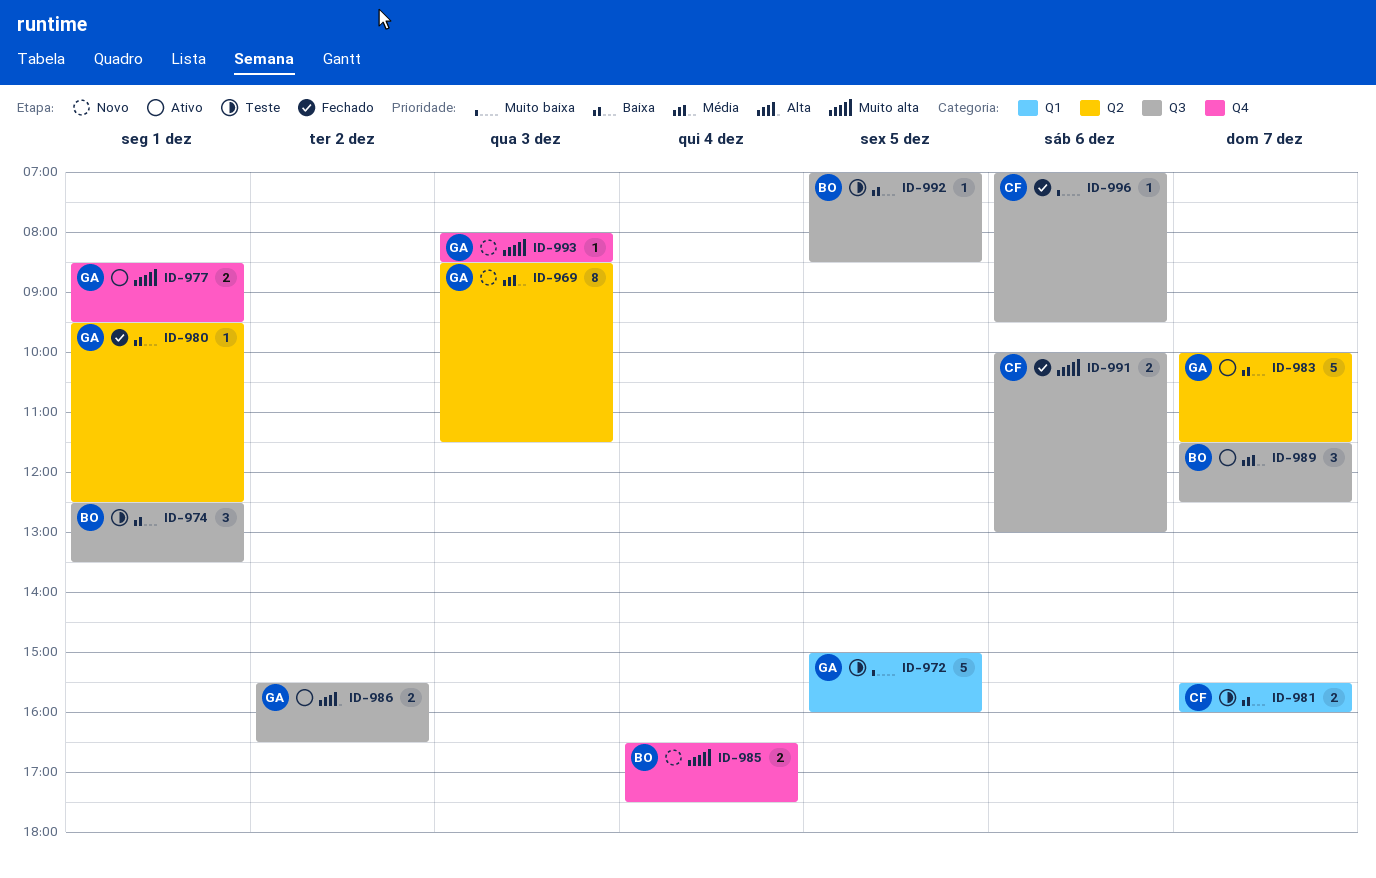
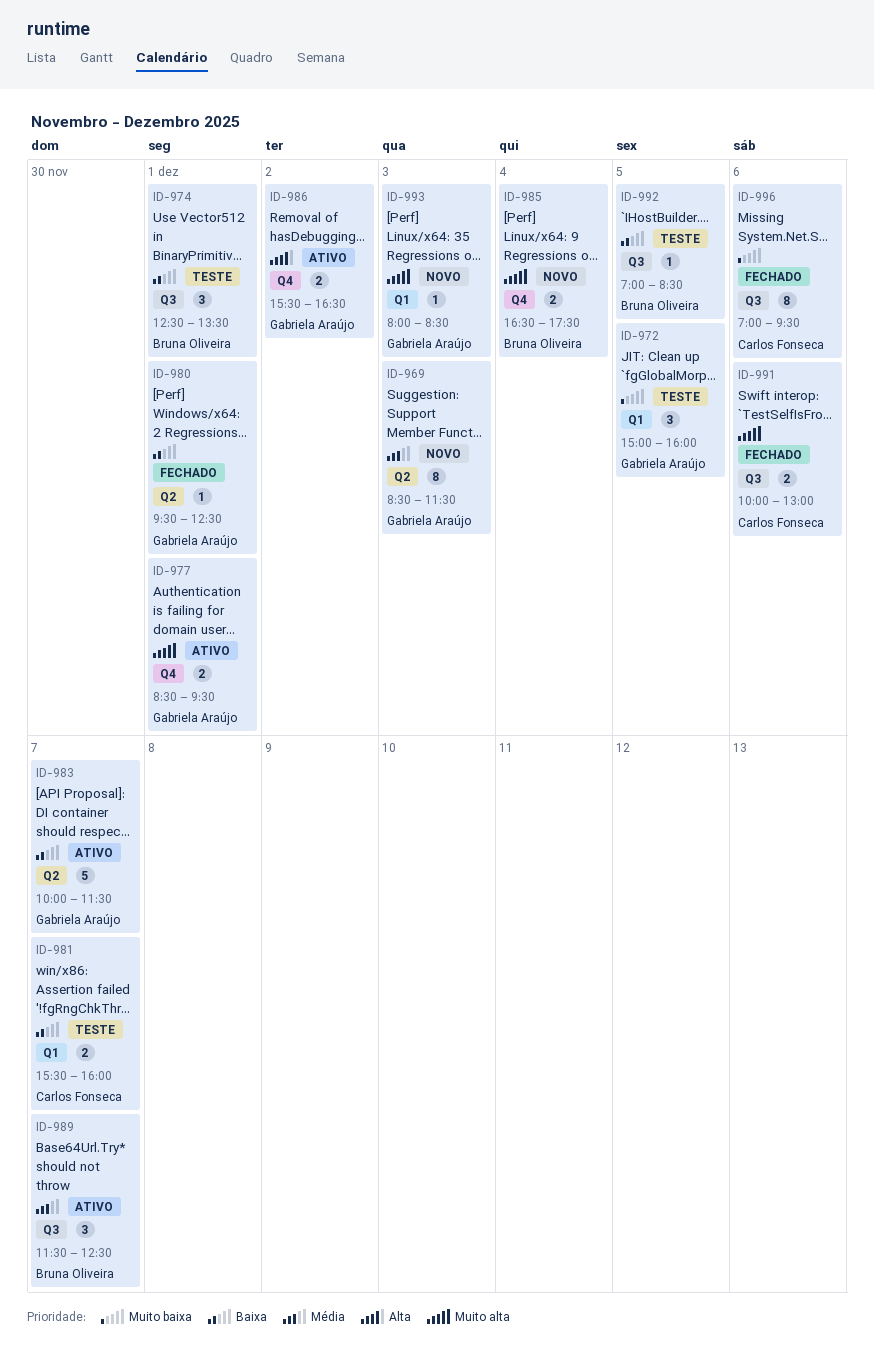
ID-972, estimate: 5 -> 3
ID-986, label: Q3 -> Q4
ID-993, label: Q4 -> Q1
ID-996, estimate: 1 -> 8

